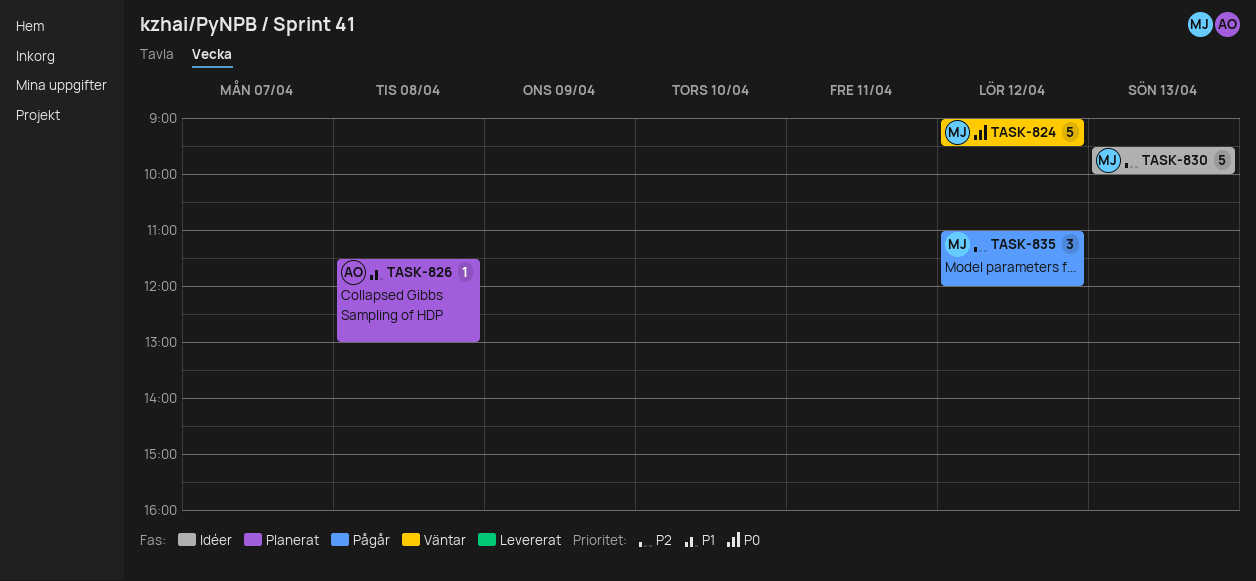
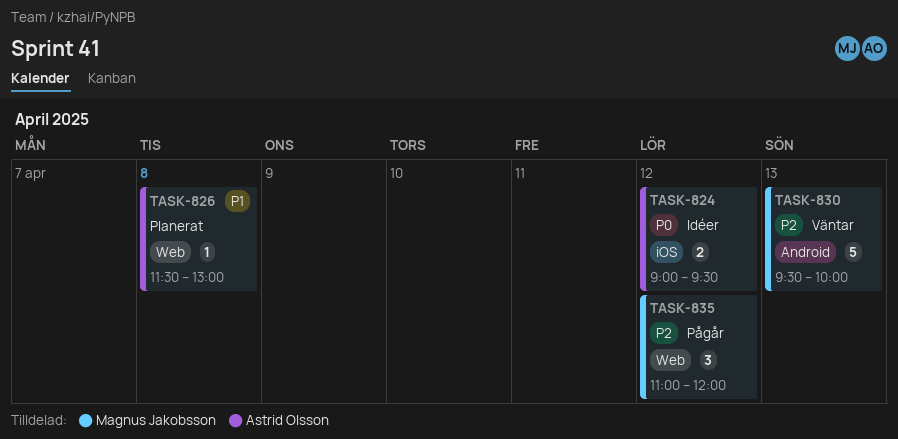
TASK-824, status: Väntar -> Idéer
TASK-824, owner: Magnus Jakobsson -> Astrid Olsson
TASK-824, estimate: 5 -> 2
TASK-830, status: Idéer -> Väntar

